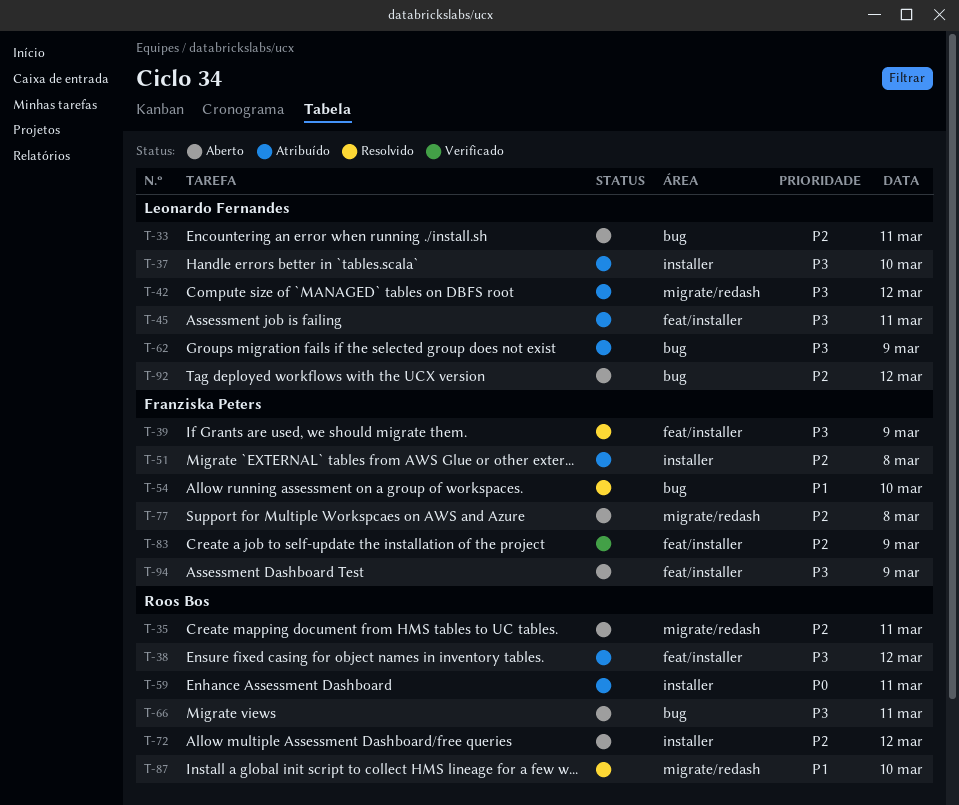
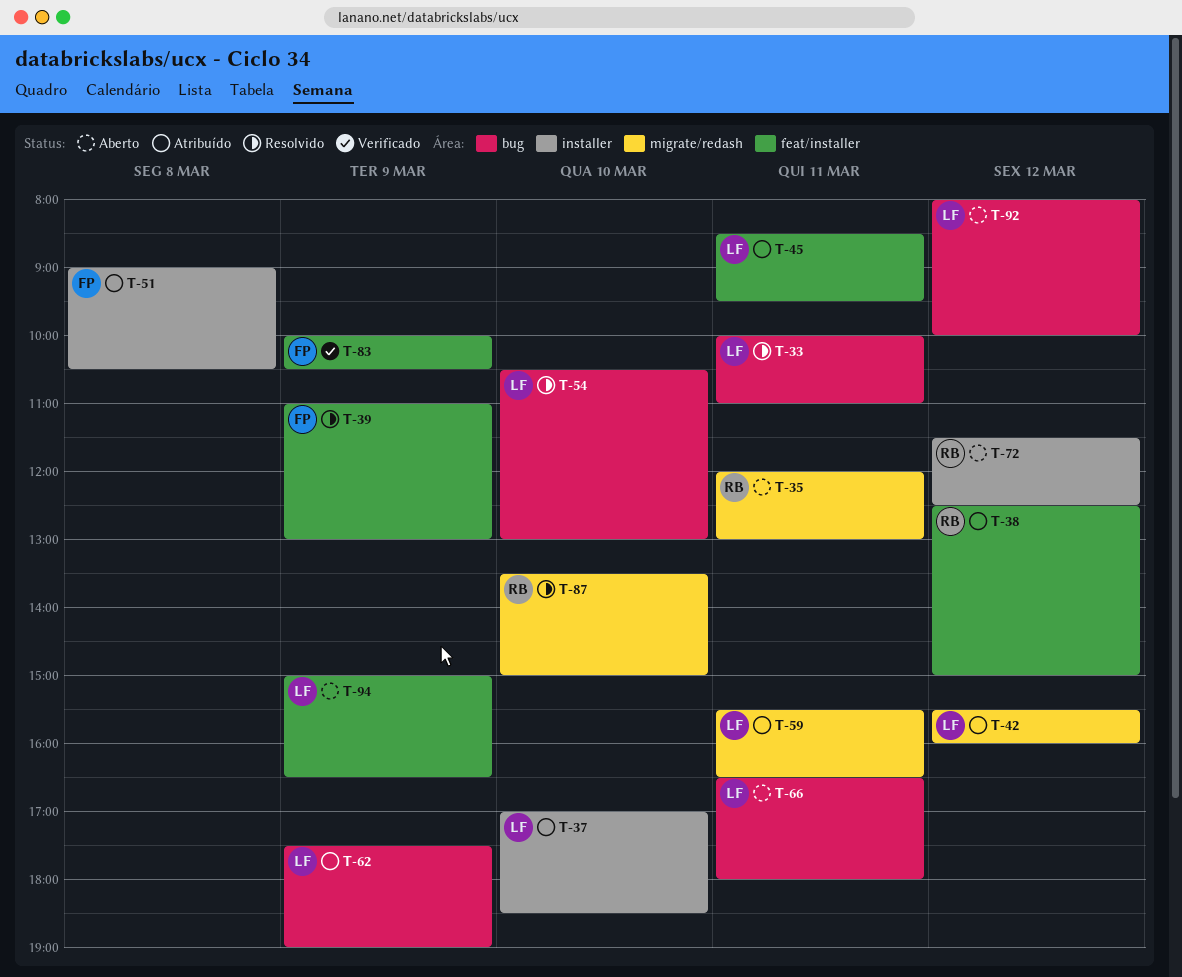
T-33, status: Aberto -> Resolvido
T-54, owner: Franziska Peters -> Leonardo Fernandes
T-59, owner: Roos Bos -> Leonardo Fernandes
T-59, label: installer -> migrate/redash
T-66, owner: Roos Bos -> Leonardo Fernandes
T-77: present -> none
T-94, owner: Franziska Peters -> Leonardo Fernandes

